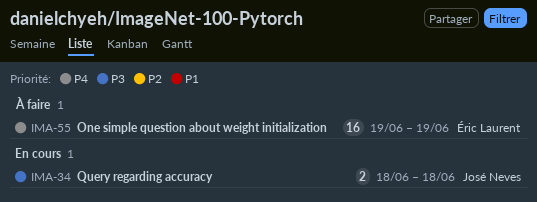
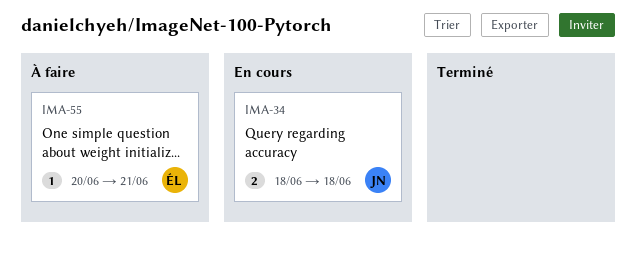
IMA-55, estimate: 16 -> 1
IMA-55, start: Jun 19 -> Jun 20
IMA-55, due: Jun 19 -> Jun 21

